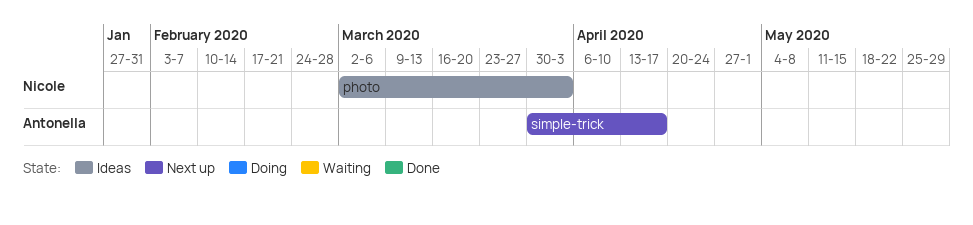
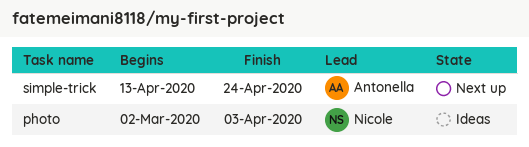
simple-trick, start: Mar 30 -> Apr 13
simple-trick, due: Apr 17 -> Apr 24

